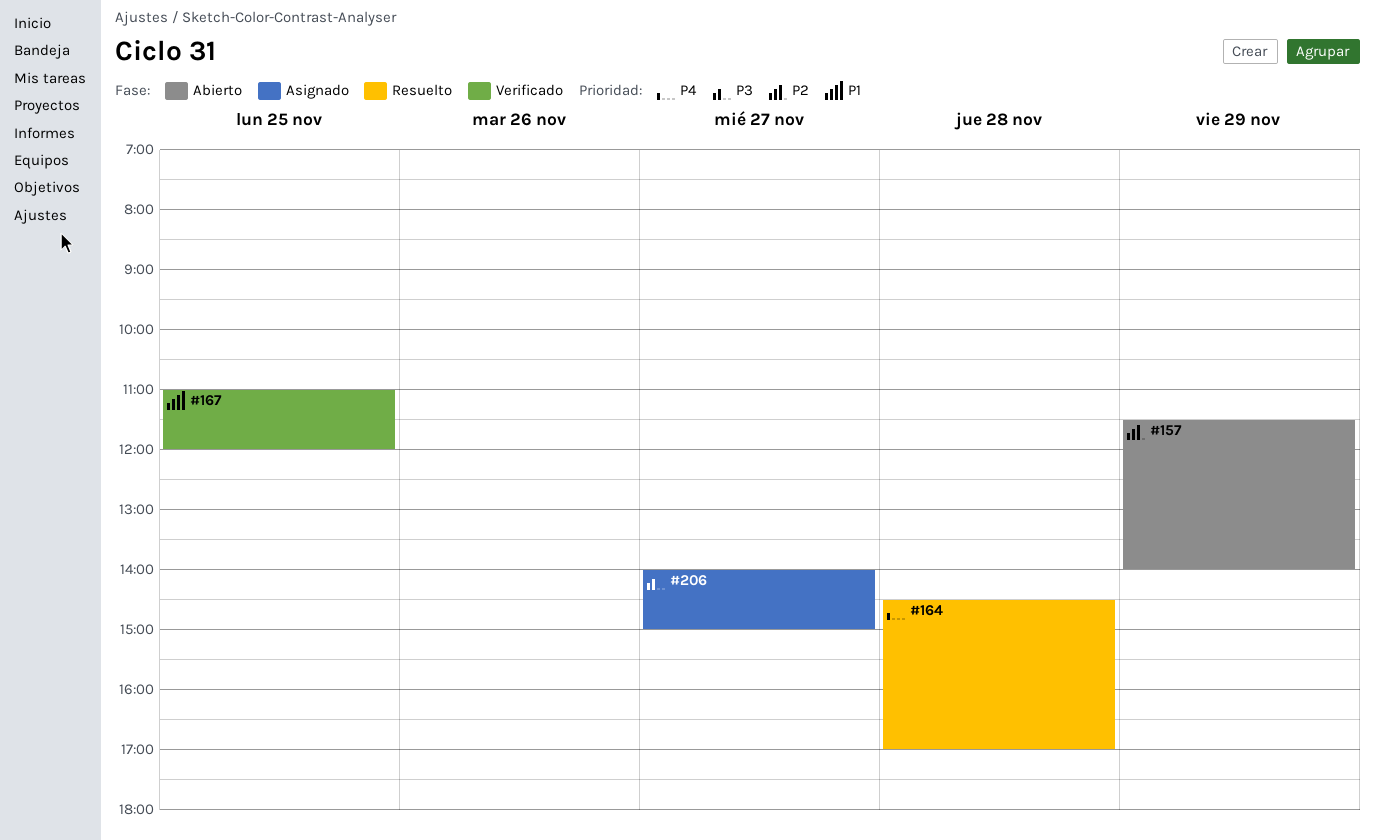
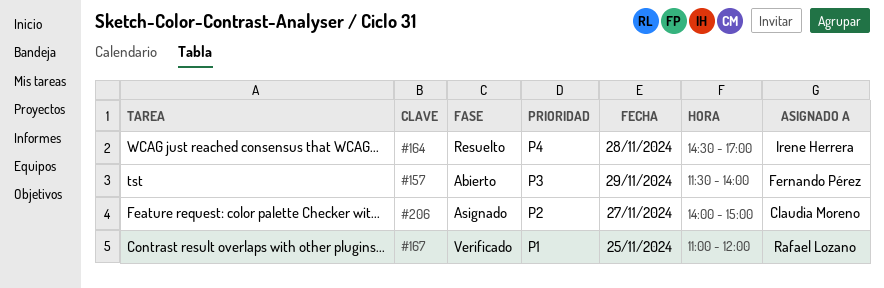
#157, priority: P2 -> P3
#206, priority: P3 -> P2

